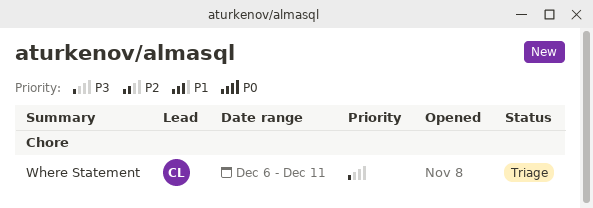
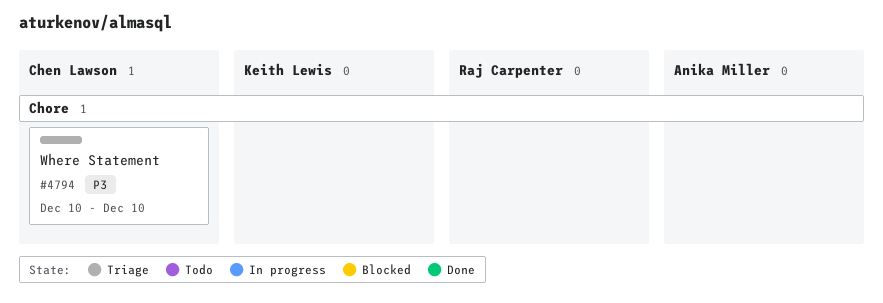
Where Statement, start: Dec 6 -> Dec 10
Where Statement, due: Dec 11 -> Dec 10

